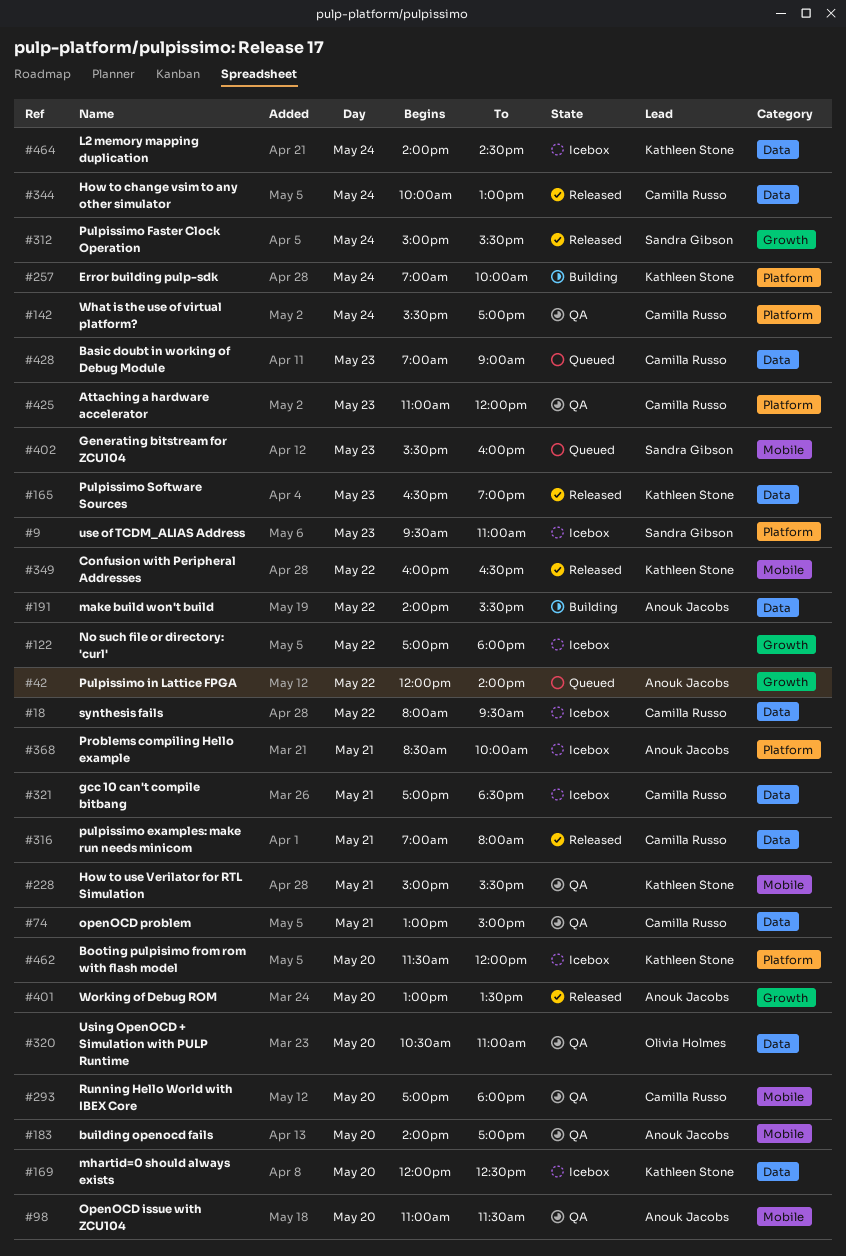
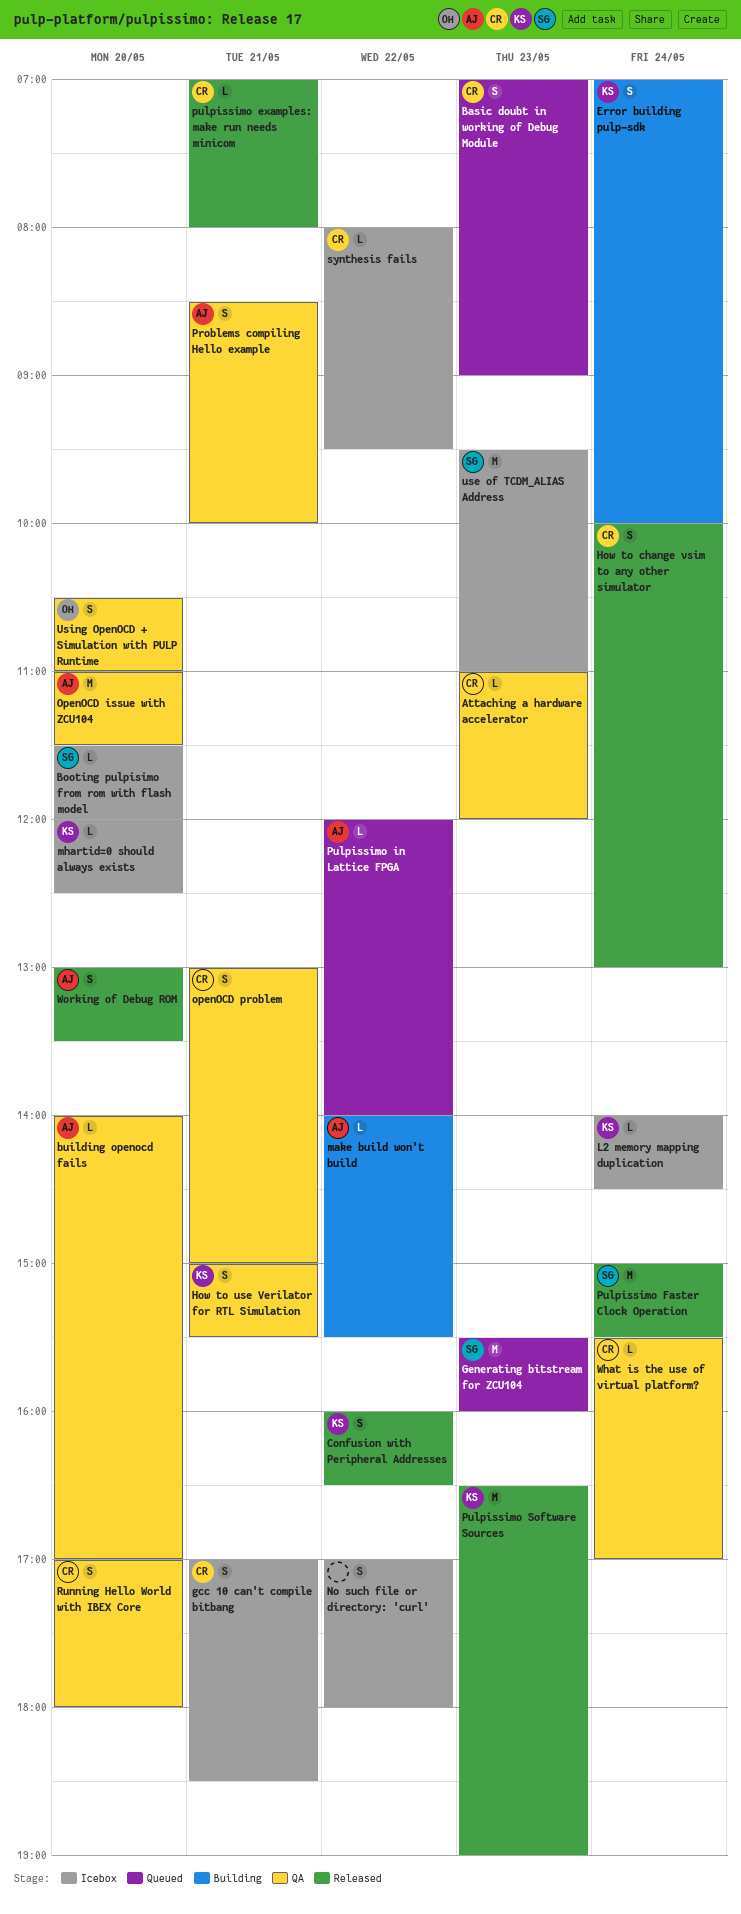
Booting pulpisimo from rom with flash model, owner: Kathleen Stone -> Sandra Gibson
Problems compiling Hello example, status: Icebox -> QA

